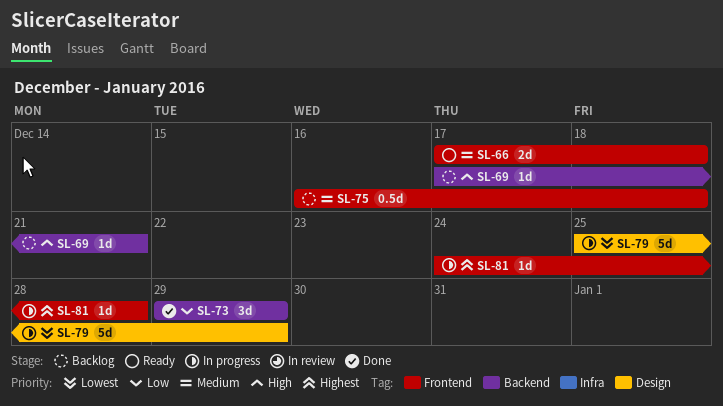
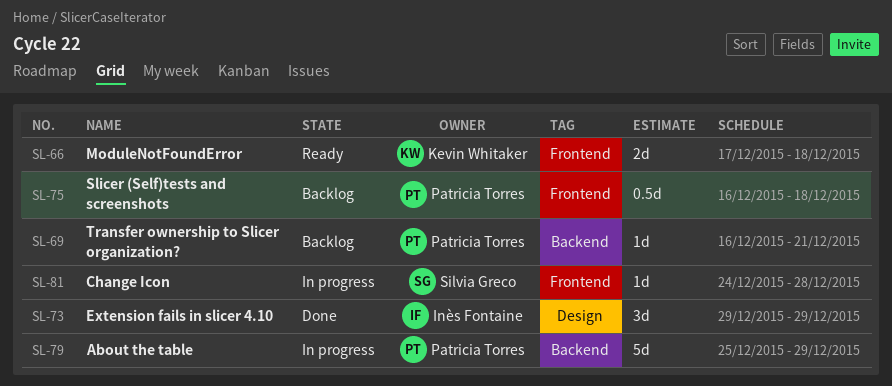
SL-69, start: Dec 17 -> Dec 16
SL-73, label: Backend -> Design
SL-79, label: Design -> Backend

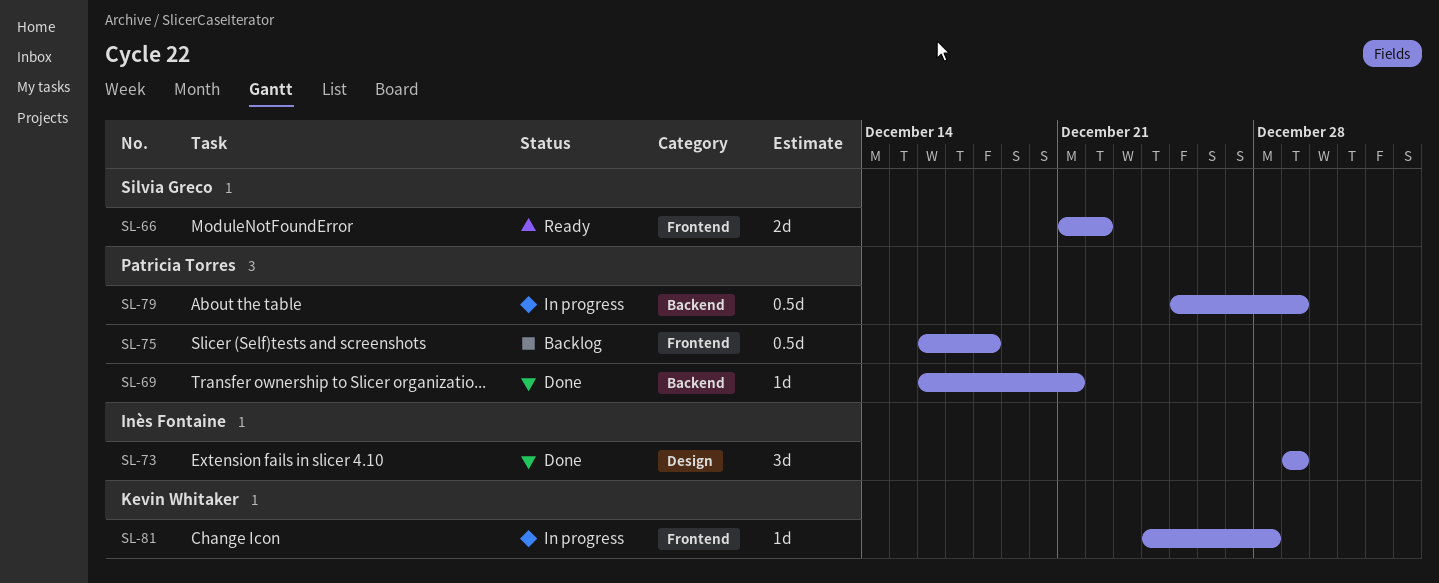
SL-66, owner: Kevin Whitaker -> Silvia Greco
SL-66, start: Dec 17 -> Dec 21
SL-66, due: Dec 18 -> Dec 22
SL-69, status: Backlog -> Done
SL-79, estimate: 5d -> 0.5d
SL-81, owner: Silvia Greco -> Kevin Whitaker

